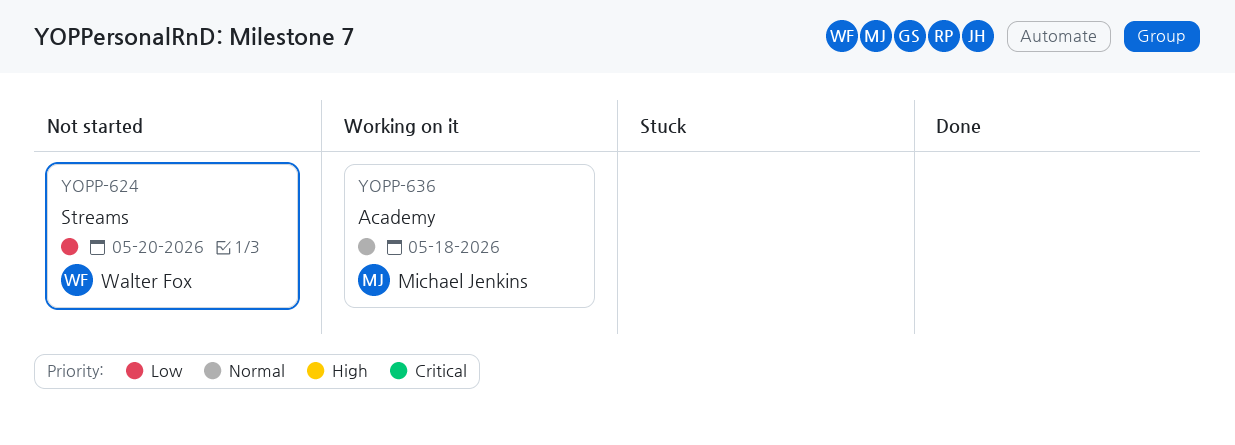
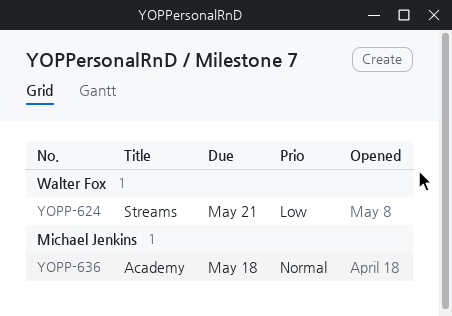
YOPP-624, due: May 20 -> May 21

